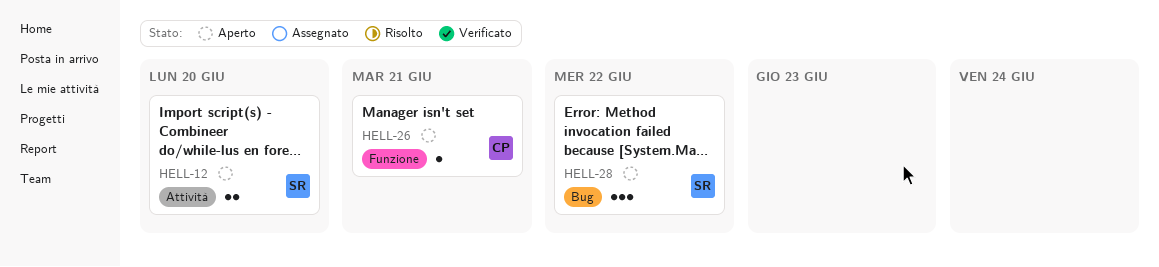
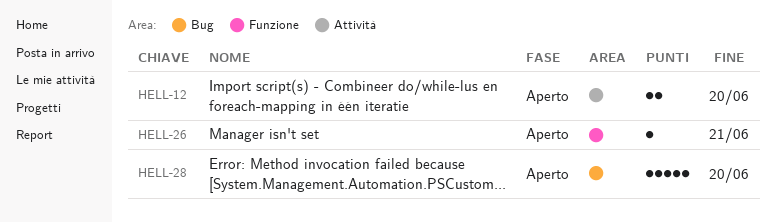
HELL-28, estimate: 3 -> 5
HELL-28, due: Jun 22 -> Jun 20

